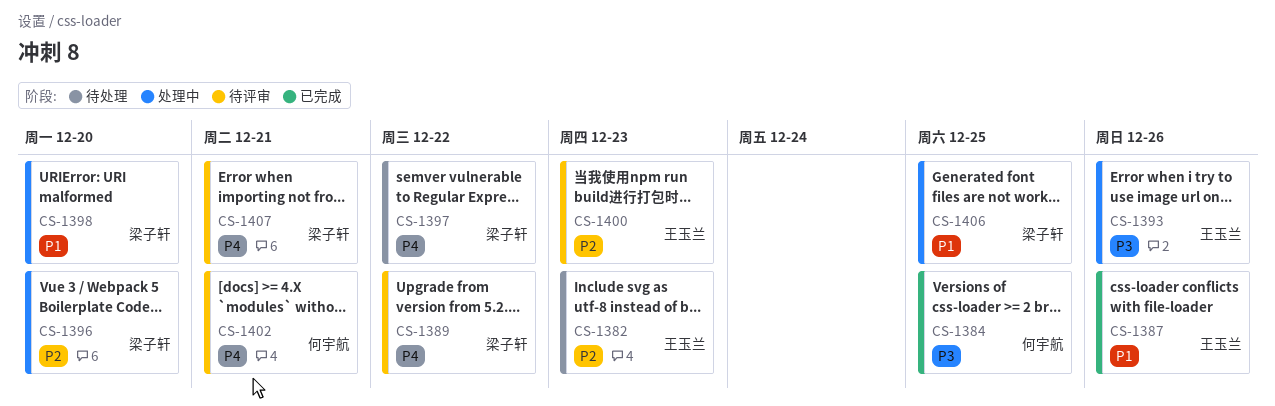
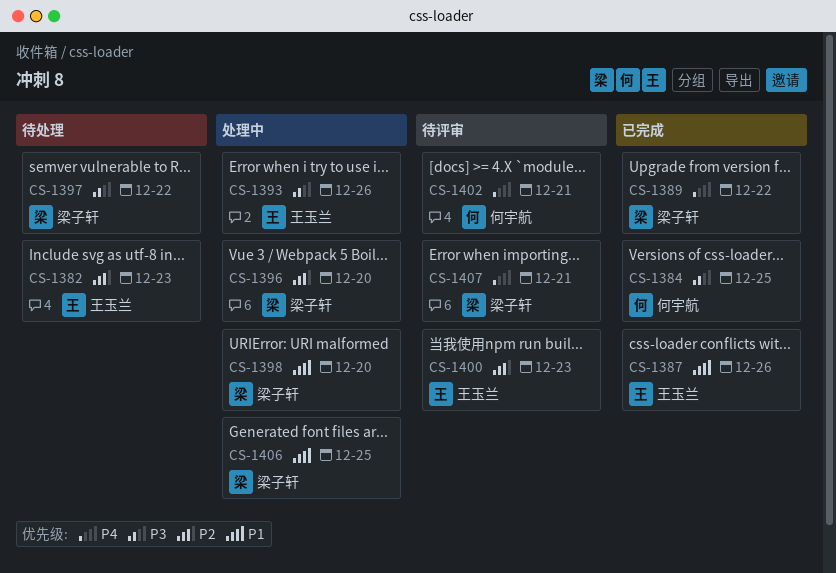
CS-1389, status: 待评审 -> 已完成
CS-1397, priority: P4 -> P3

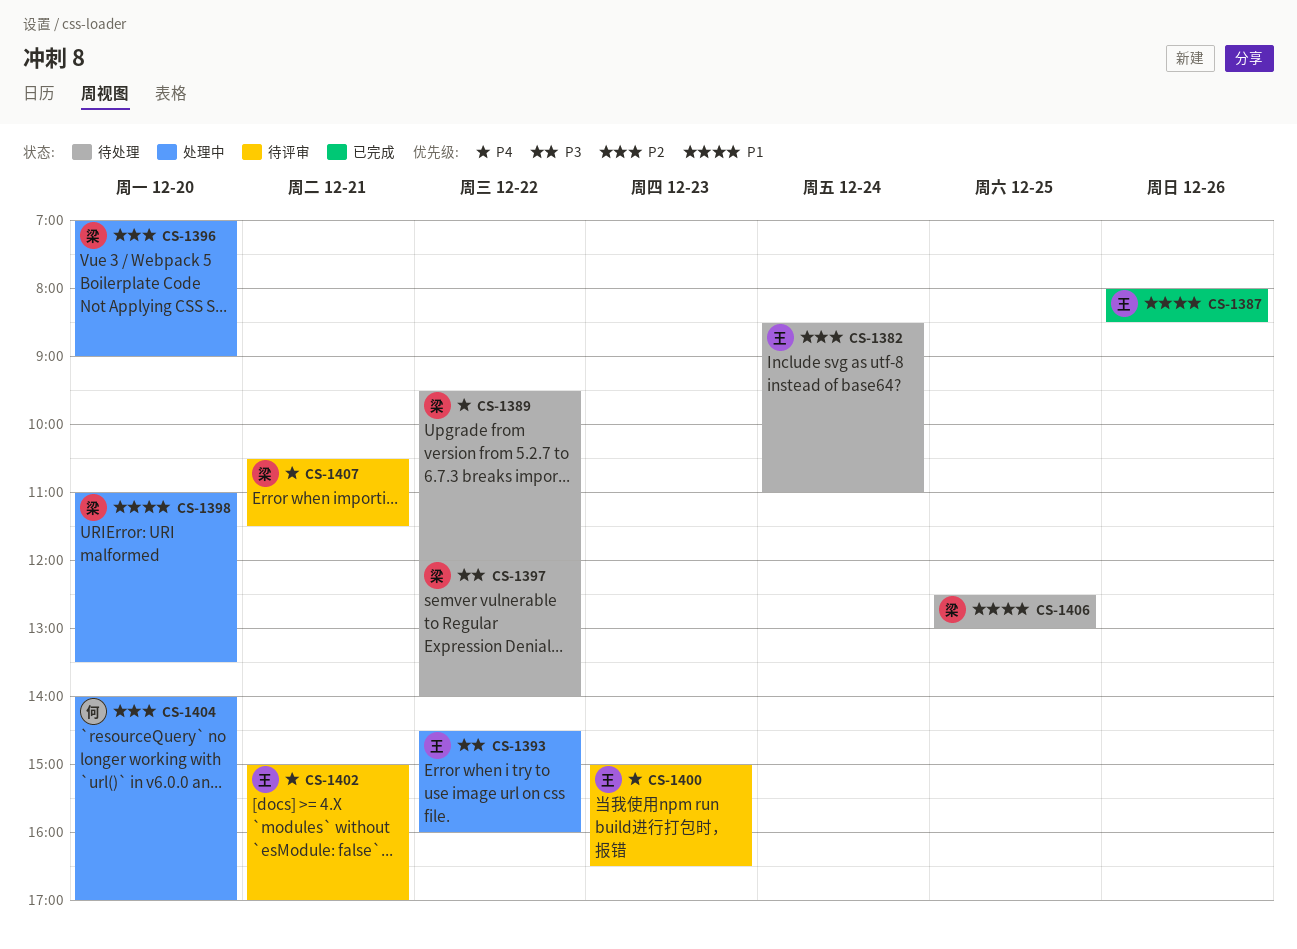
CS-1382, day: Dec 23 -> Dec 24
CS-1384: present -> none
CS-1389, status: 已完成 -> 待处理
CS-1393, day: Dec 26 -> Dec 22
CS-1400, priority: P2 -> P4
CS-1402, owner: 何宇航 -> 王玉兰
CS-1404: none -> present
CS-1406, status: 处理中 -> 待处理

